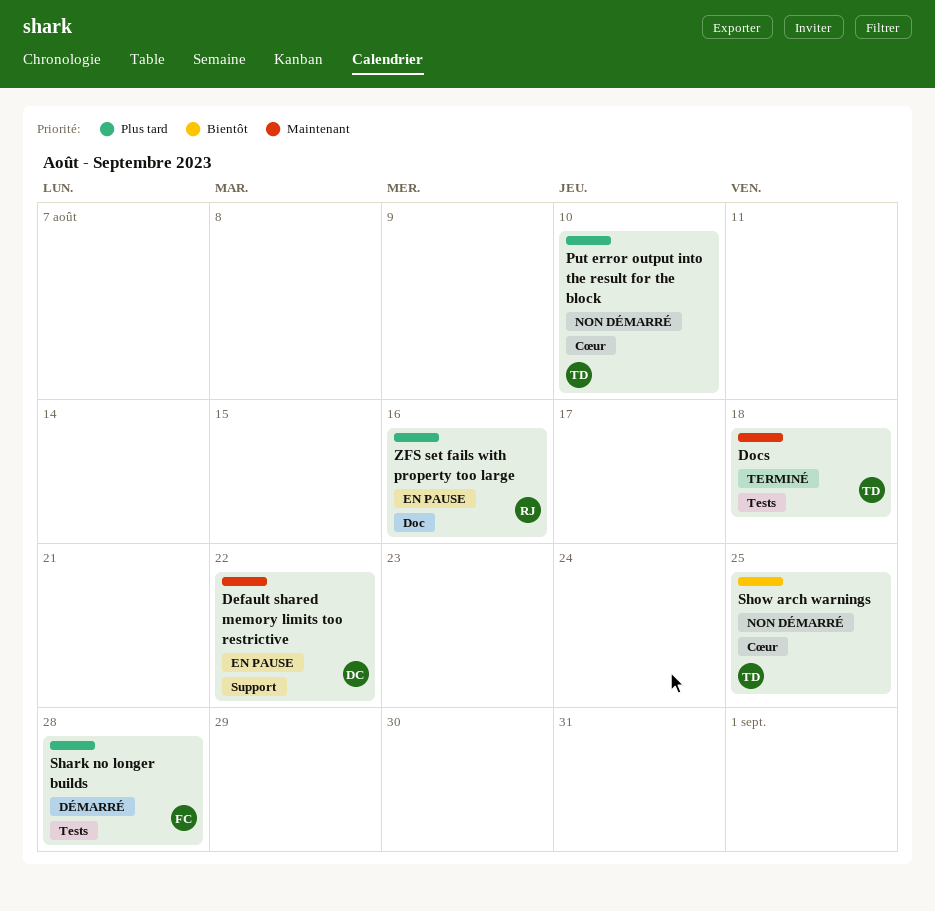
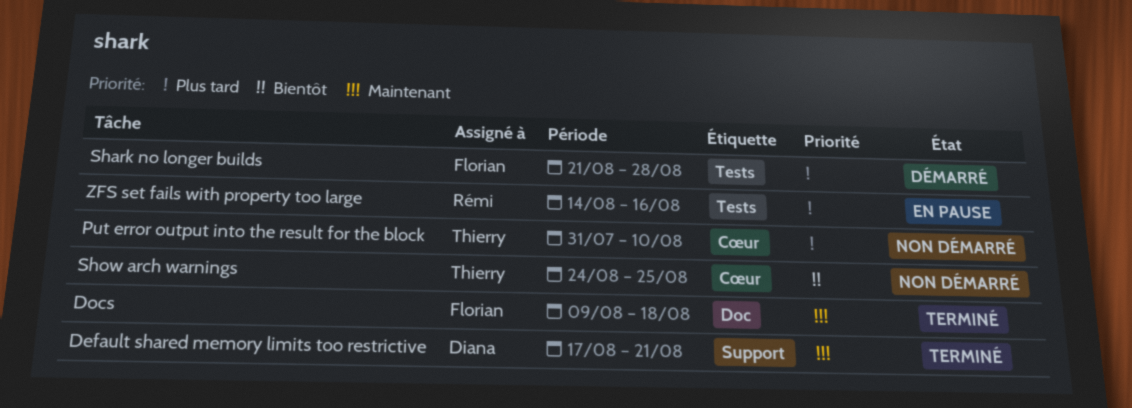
Default shared memory limits too restrictive, status: En pause -> Terminé
Default shared memory limits too restrictive, due: Aug 22 -> Aug 21
Docs, owner: Thierry -> Florian
Docs, label: Tests -> Doc
ZFS set fails with property too large, label: Doc -> Tests

